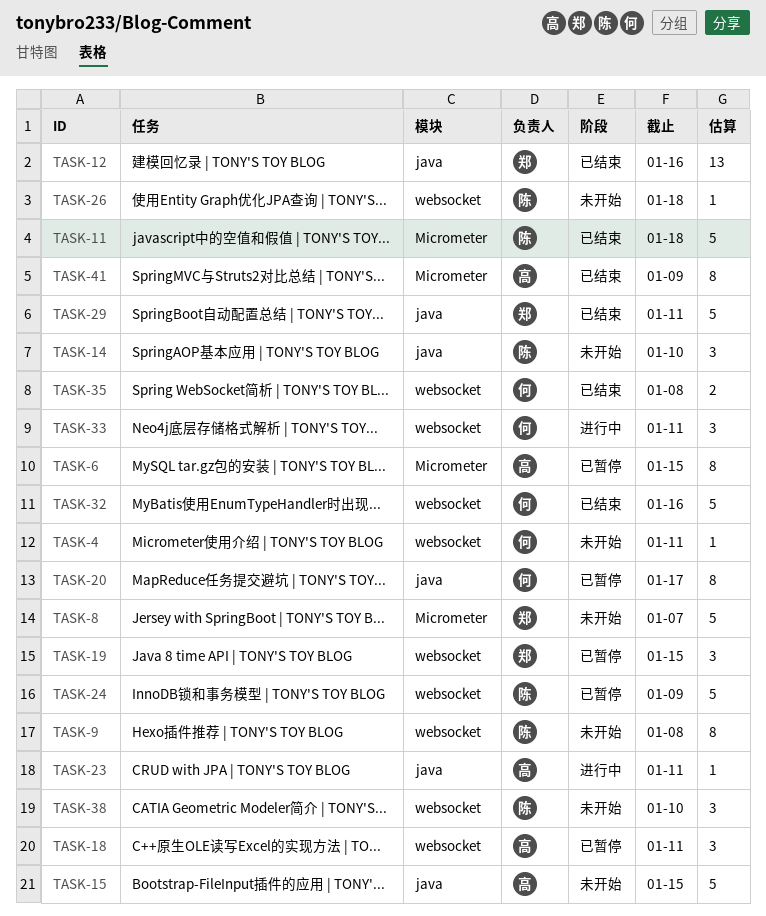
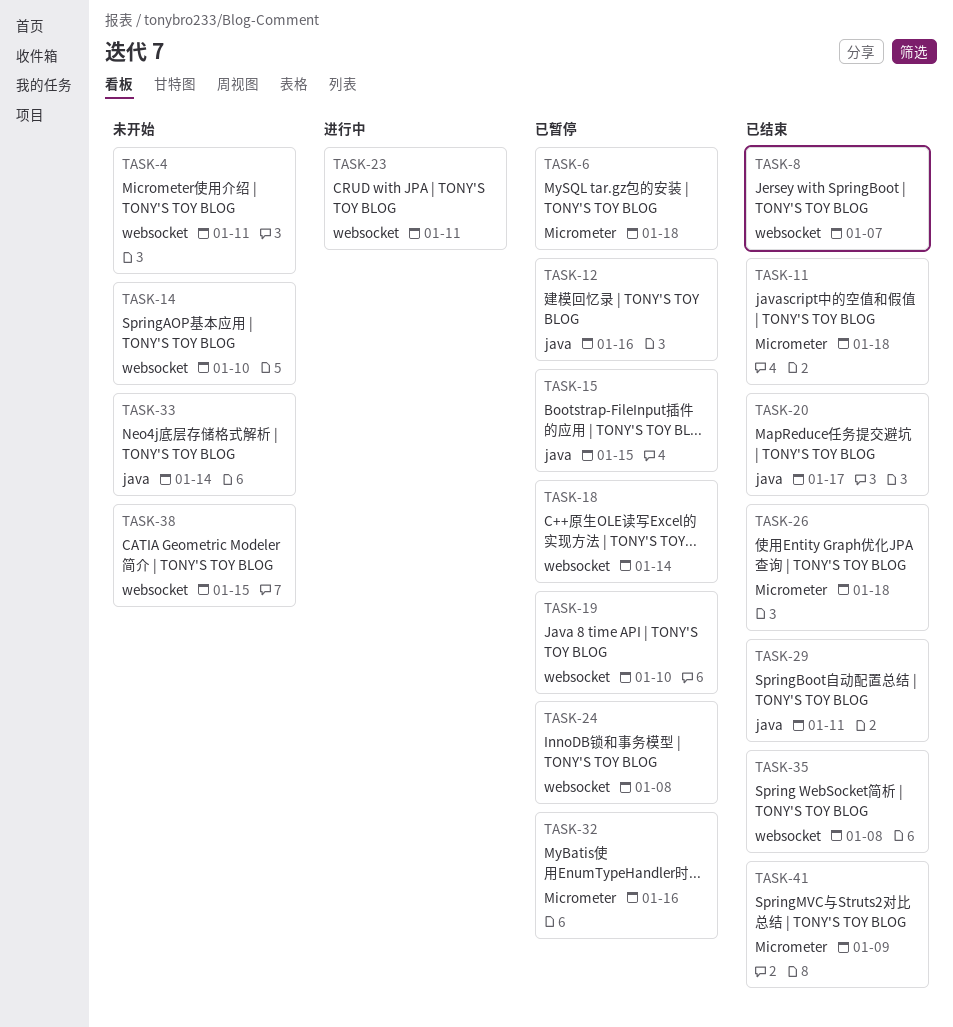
TASK-6, due: Jan 15 -> Jan 18
TASK-8, status: 未开始 -> 已结束
TASK-8, label: Micrometer -> websocket
TASK-9: present -> none
TASK-12, status: 已结束 -> 已暂停
TASK-14, label: java -> websocket
TASK-15, status: 未开始 -> 已暂停
TASK-18, due: Jan 11 -> Jan 14
TASK-19, due: Jan 15 -> Jan 10
TASK-20, status: 已暂停 -> 已结束
TASK-23, label: java -> websocket
TASK-24, due: Jan 9 -> Jan 8
TASK-26, status: 未开始 -> 已结束
TASK-26, label: websocket -> Micrometer
TASK-32, status: 已结束 -> 已暂停
TASK-32, label: websocket -> Micrometer
TASK-33, status: 进行中 -> 未开始
TASK-33, label: websocket -> java
TASK-33, due: Jan 11 -> Jan 14
TASK-38, due: Jan 10 -> Jan 15

